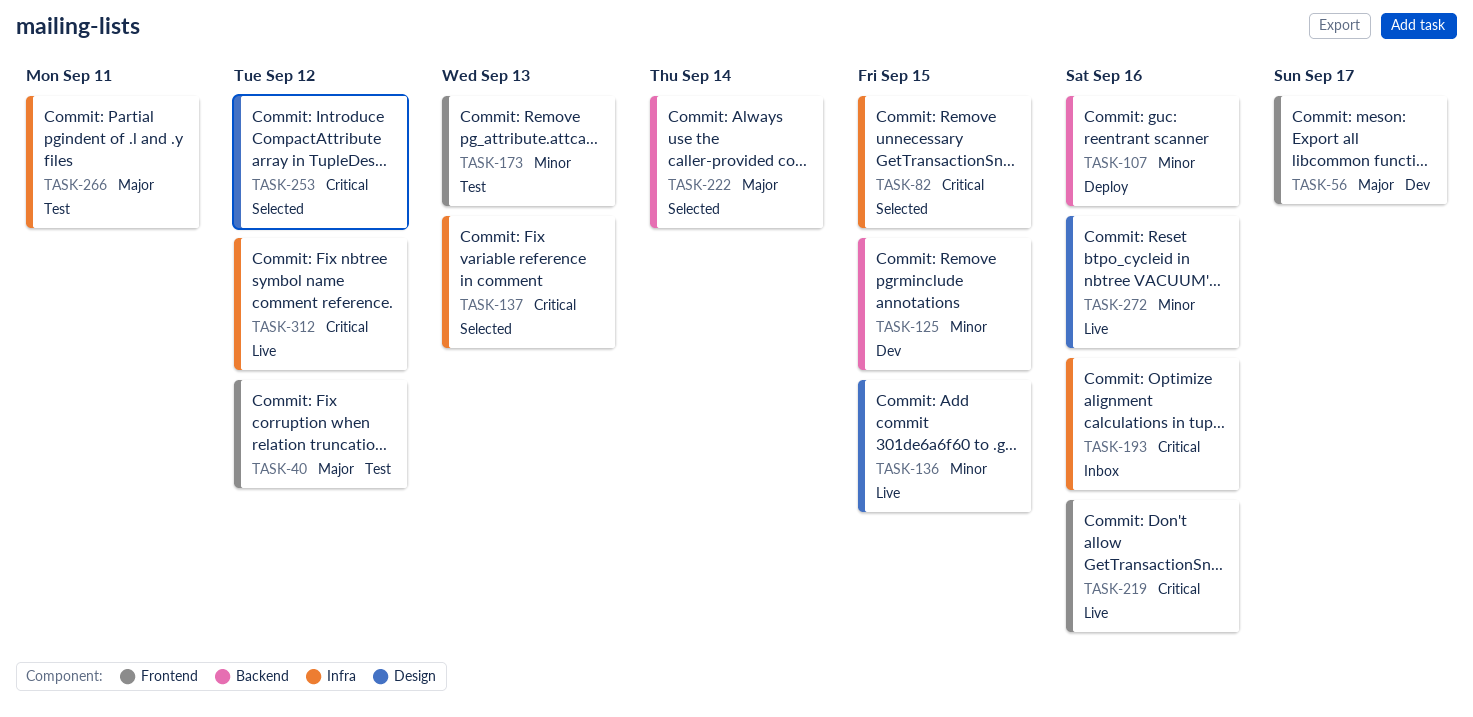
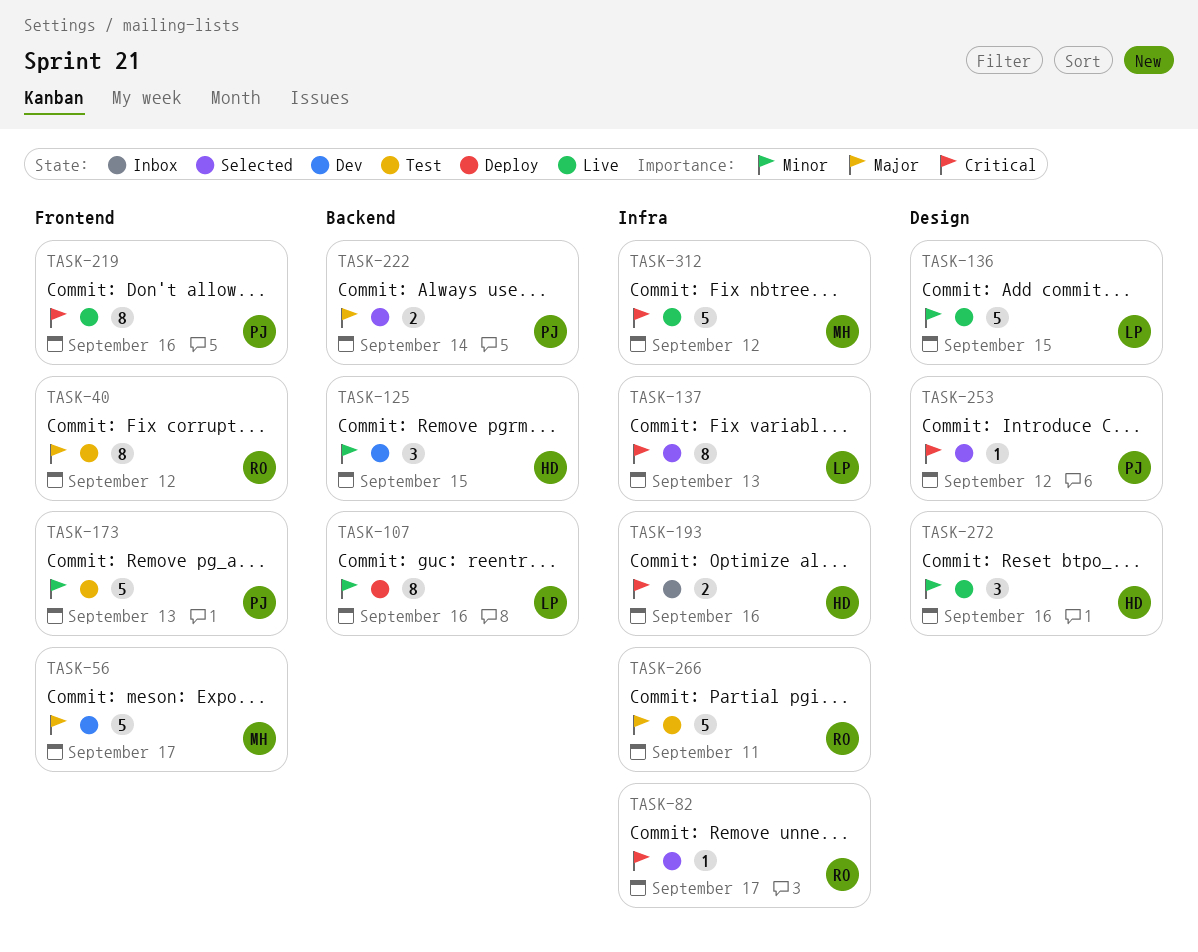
TASK-82, due: Sep 15 -> Sep 17

